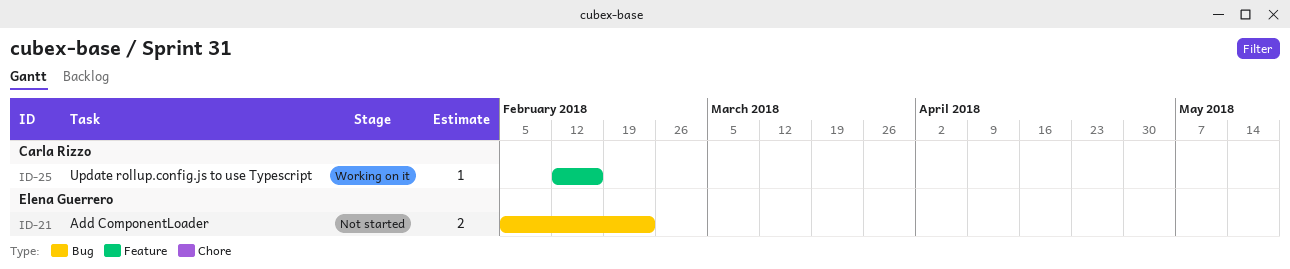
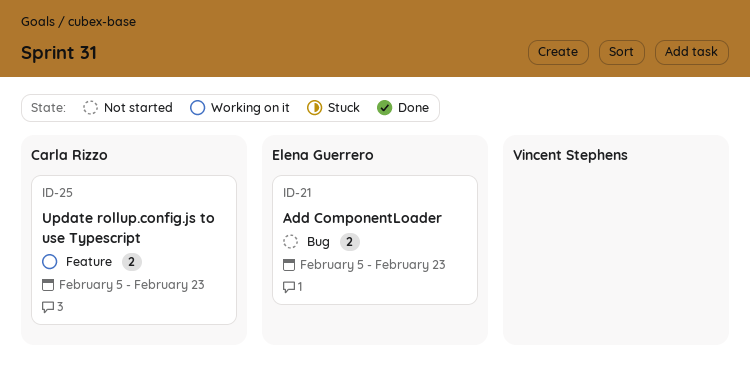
ID-25, estimate: 1 -> 2
ID-25, start: Feb 12 -> Feb 5
ID-25, due: Feb 16 -> Feb 23

